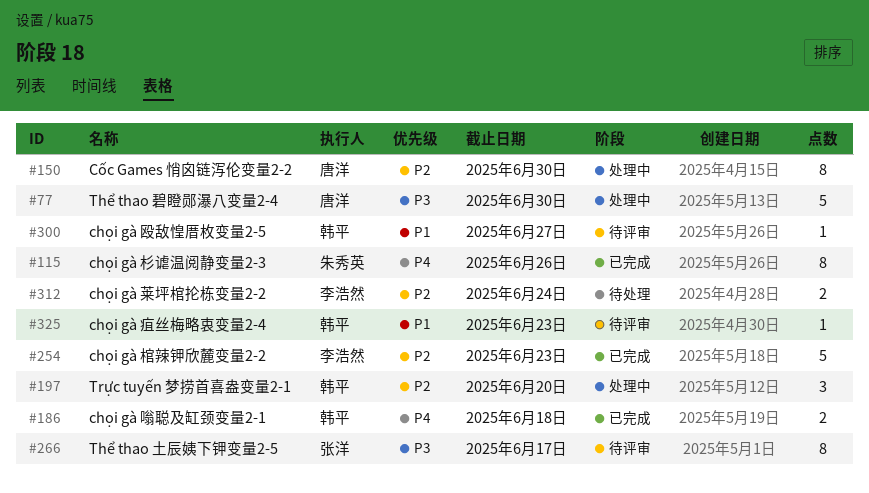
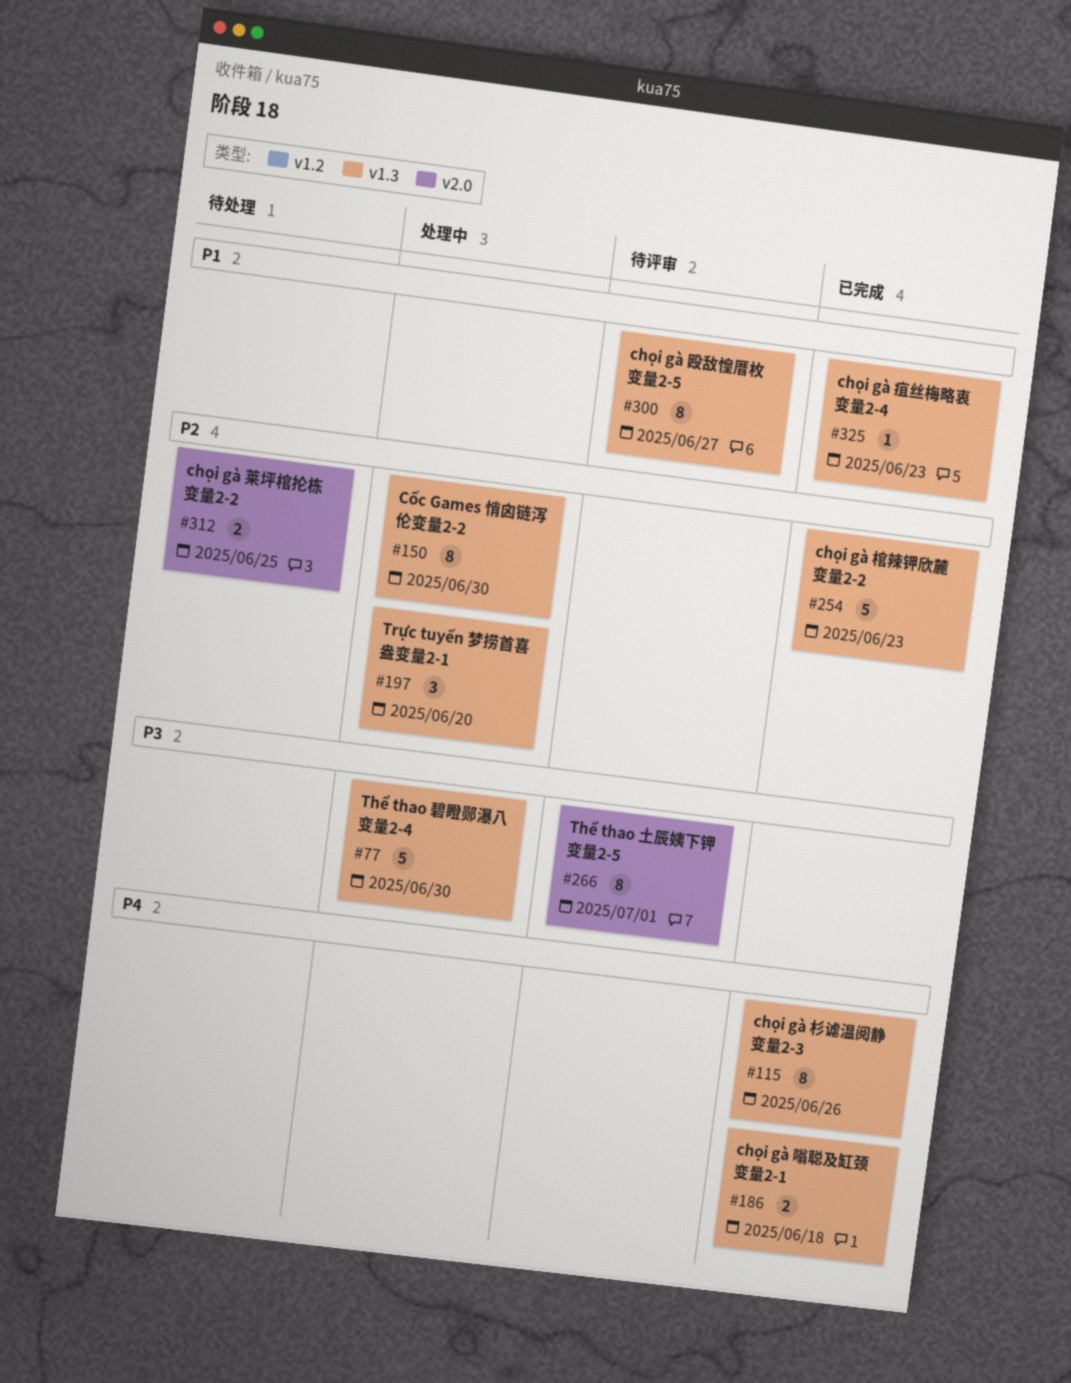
#266, due: Jun 17 -> Jul 1
#300, estimate: 1 -> 8
#312, due: Jun 24 -> Jun 25
#325, status: 待评审 -> 已完成

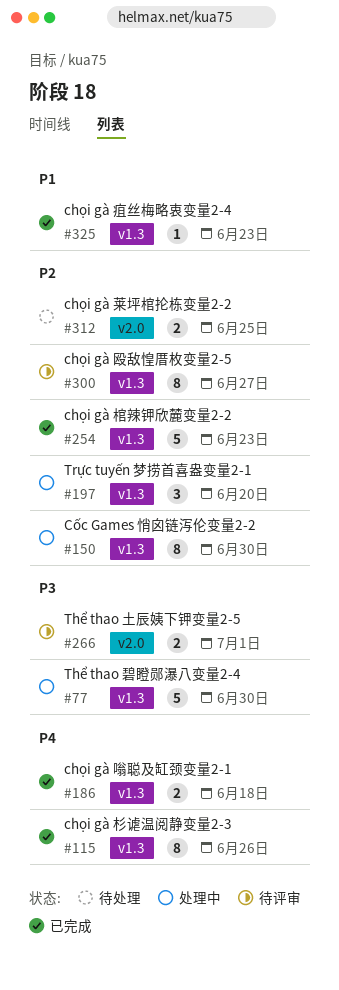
#266, estimate: 8 -> 2
#300, priority: P1 -> P2

